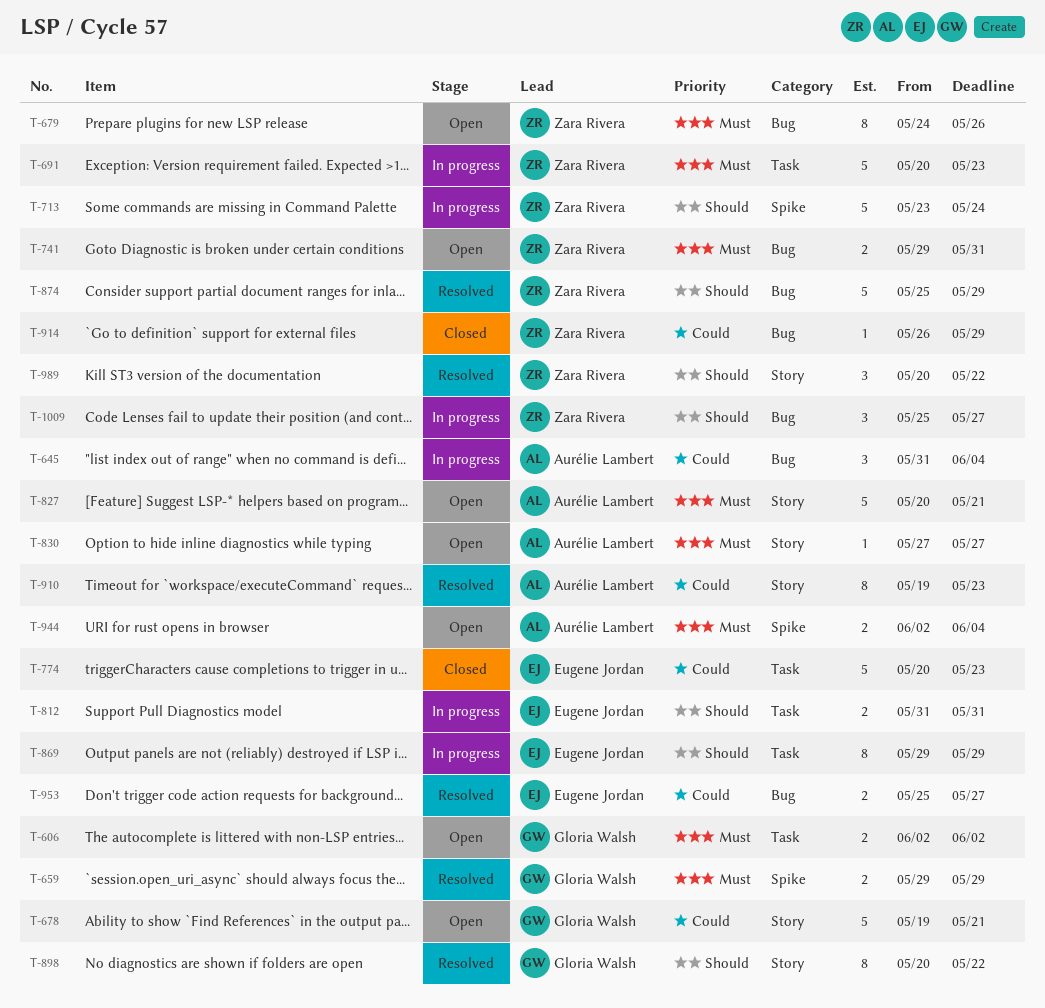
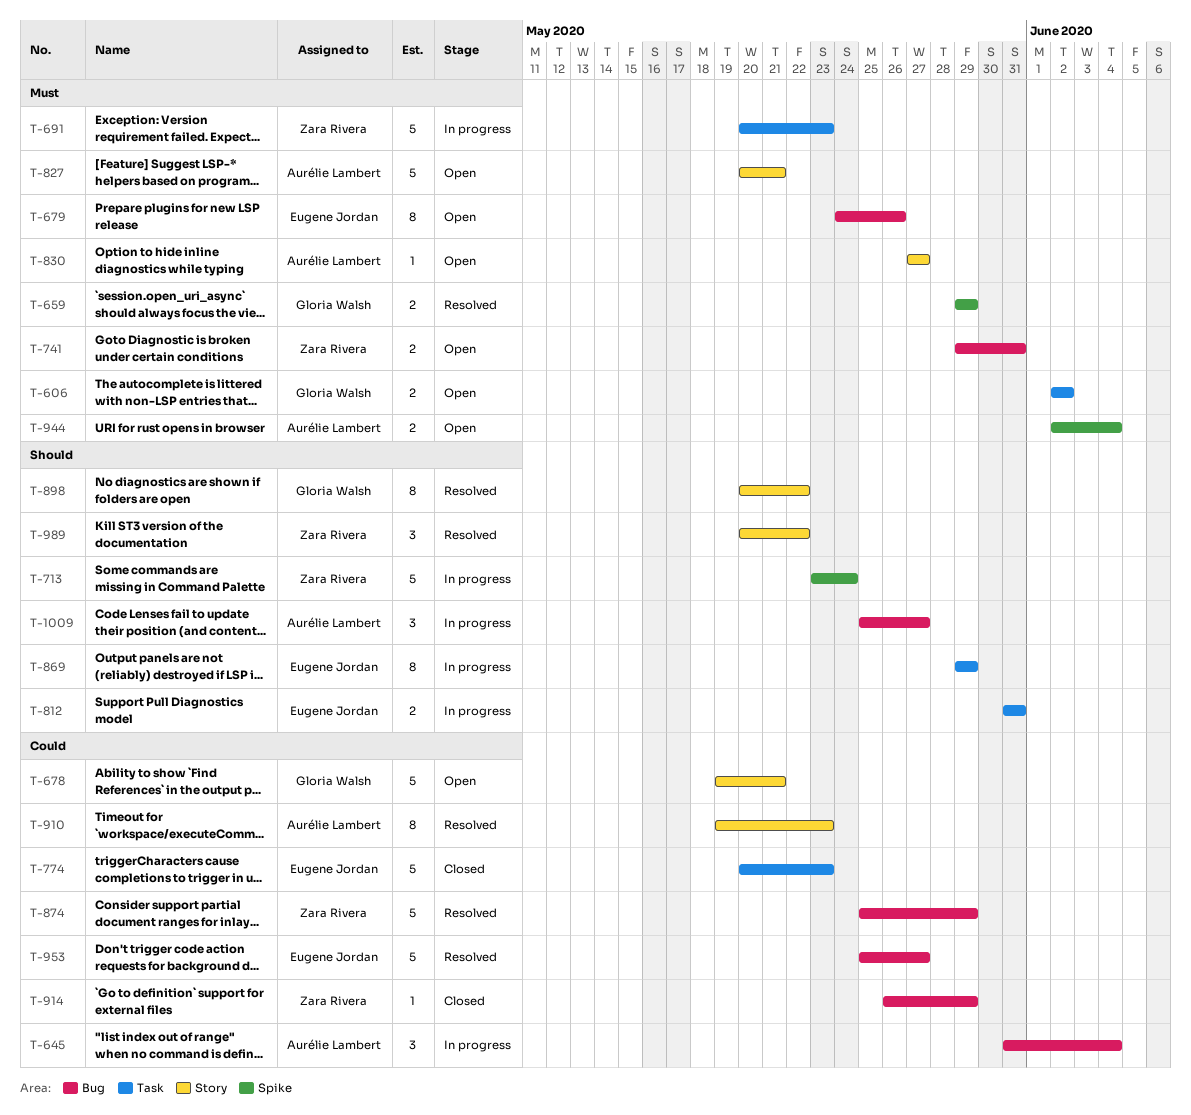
T-679, owner: Zara Rivera -> Eugene Jordan
T-874, priority: Should -> Could
T-953, estimate: 2 -> 5
T-1009, owner: Zara Rivera -> Aurélie Lambert

